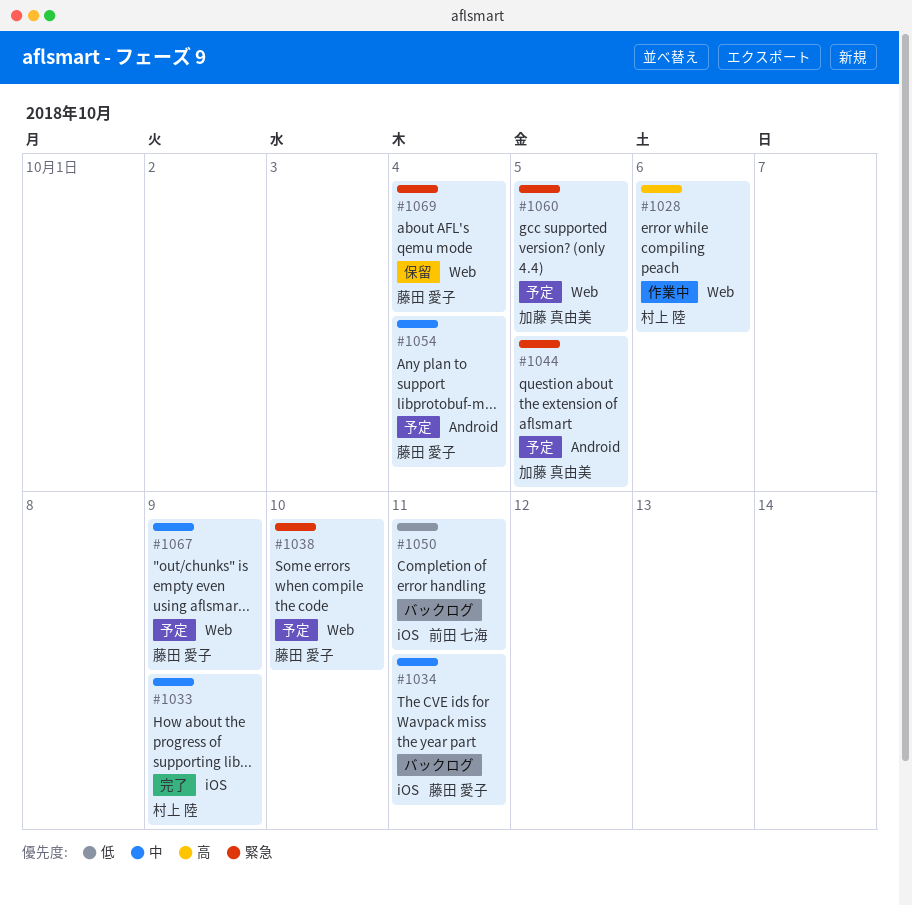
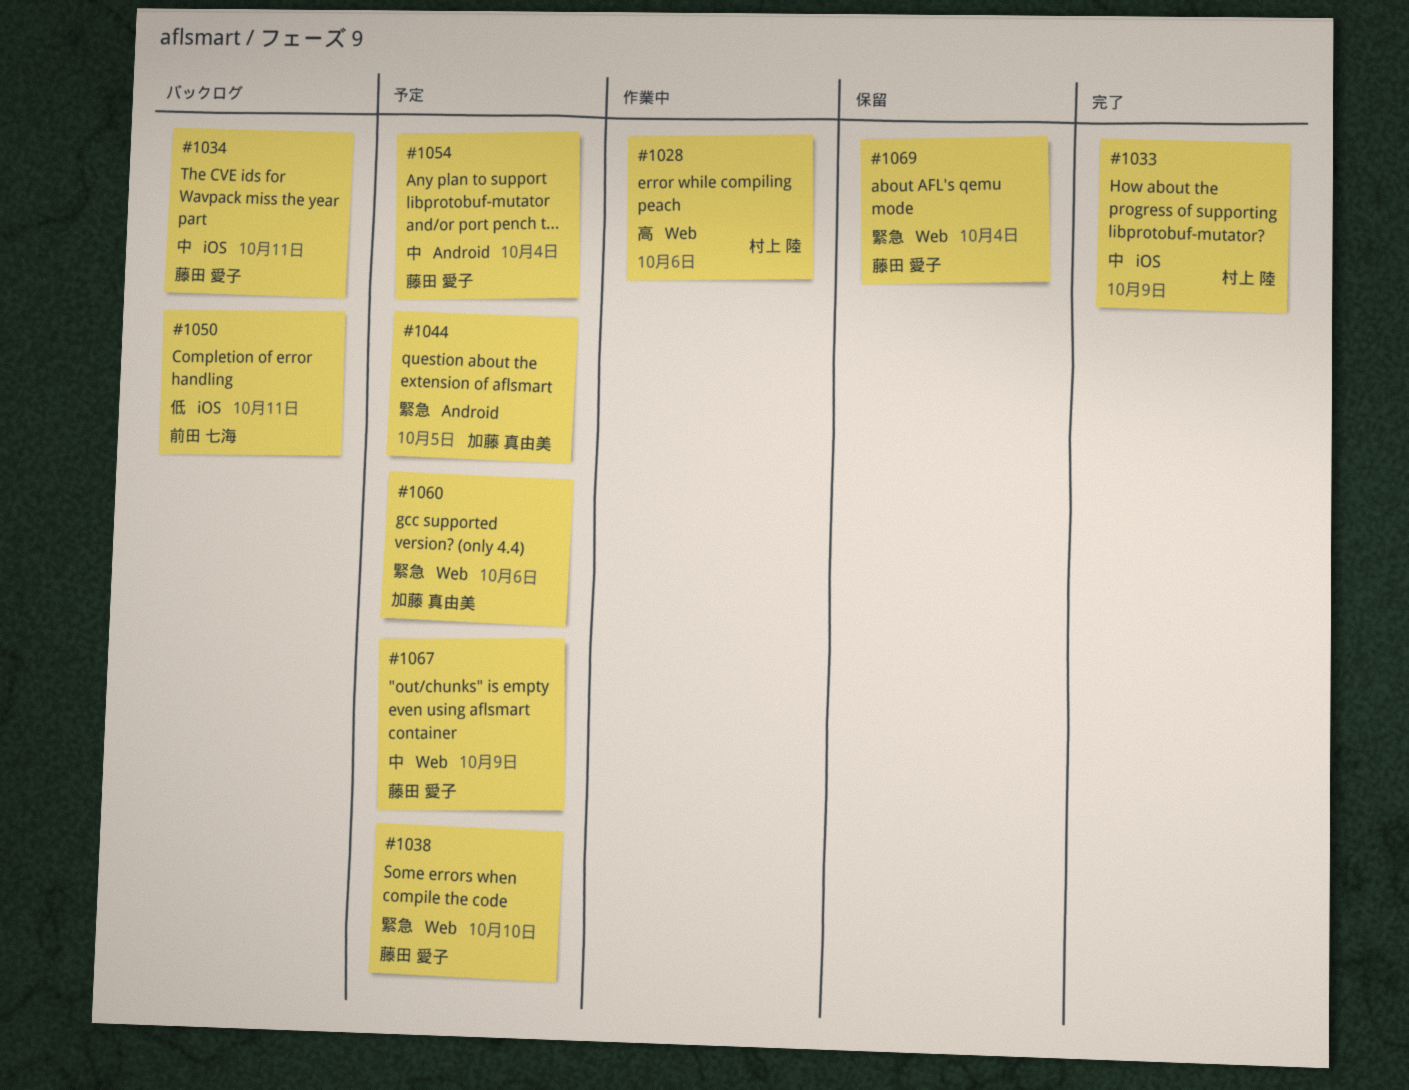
#1060, due: Oct 5 -> Oct 6

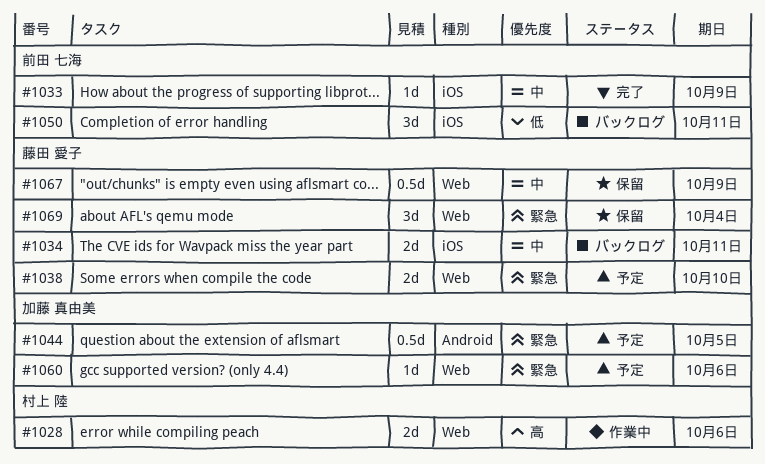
#1033, owner: 村上 陸 -> 前田 七海
#1054: present -> none
#1067, status: 予定 -> 保留

